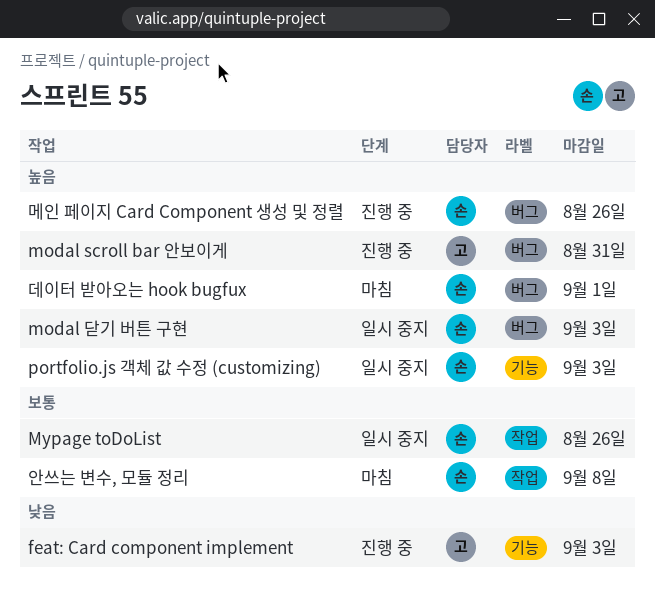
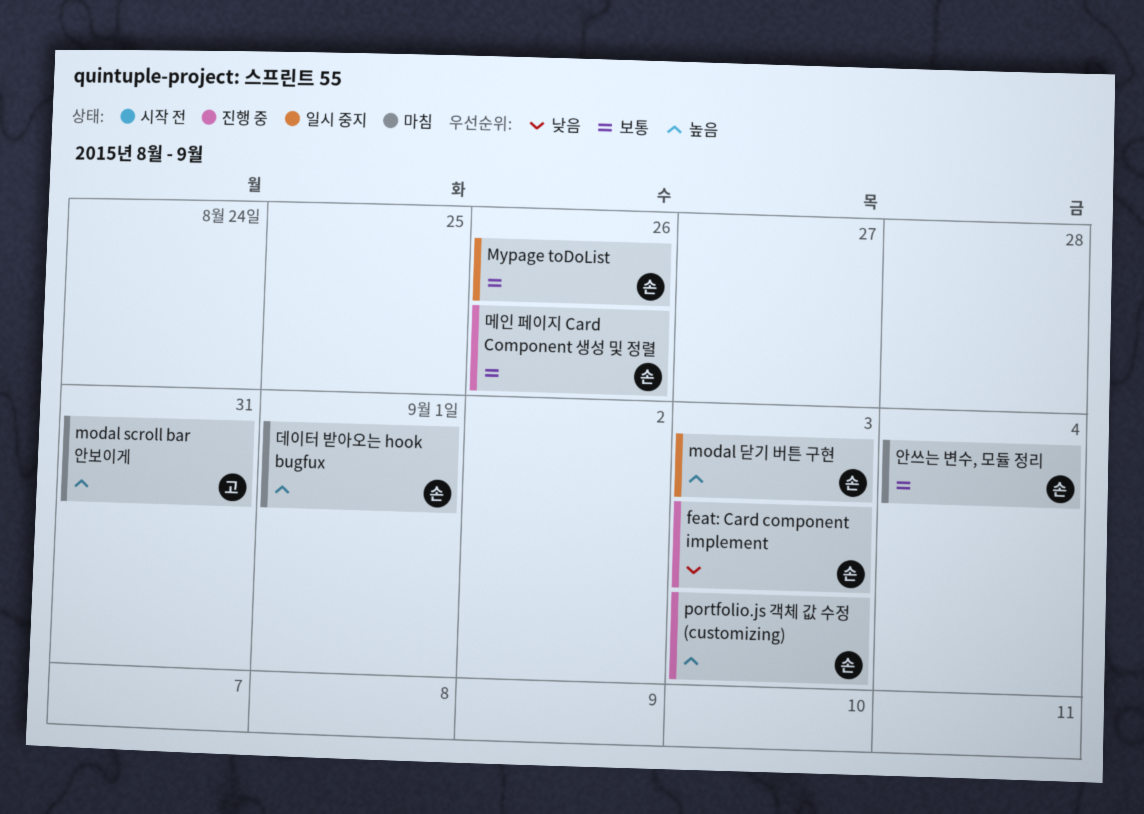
feat: Card component implement, owner: 고 -> 손
modal scroll bar 안보이게, status: 진행 중 -> 마침
portfolio.js 객체 값 수정 (customizing), status: 일시 중지 -> 진행 중
메인 페이지 Card Component 생성 및 정렬, priority: 높음 -> 보통
안쓰는 변수, 모듈 정리, due: Sep 8 -> Sep 4

